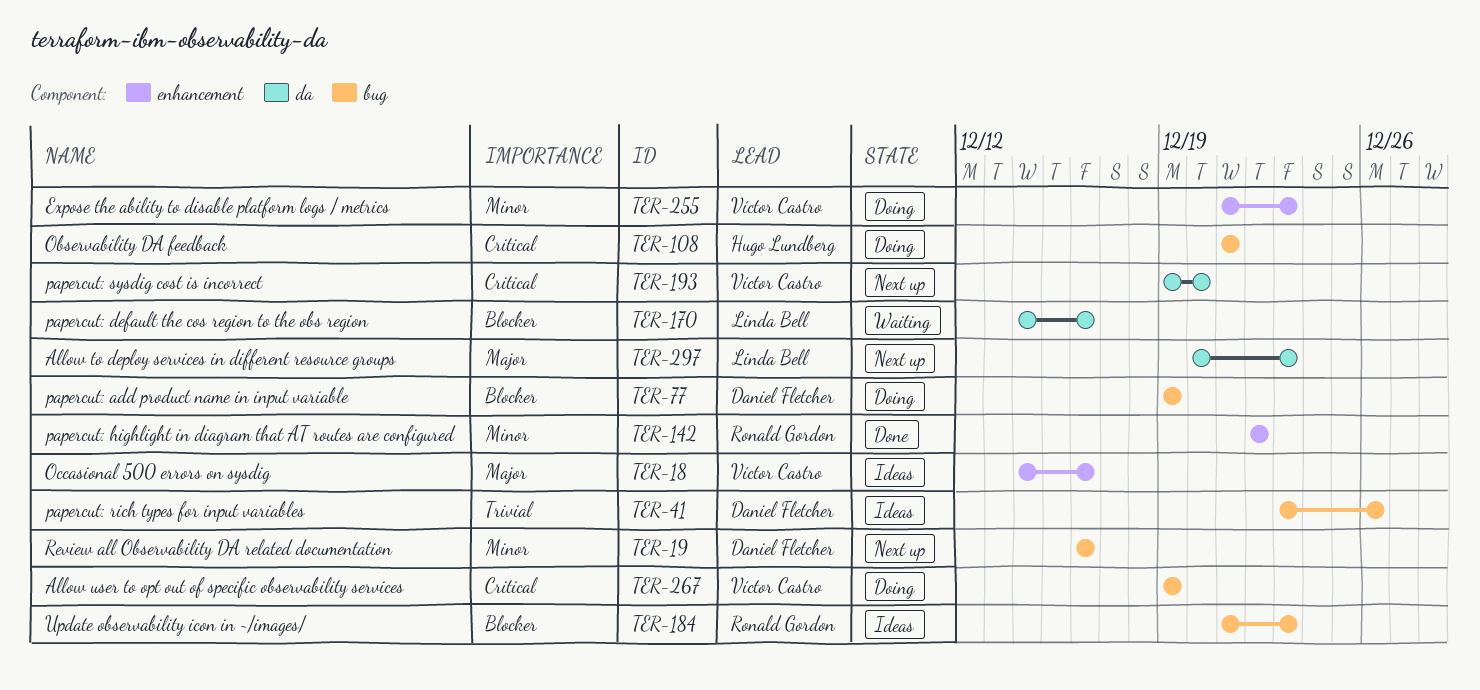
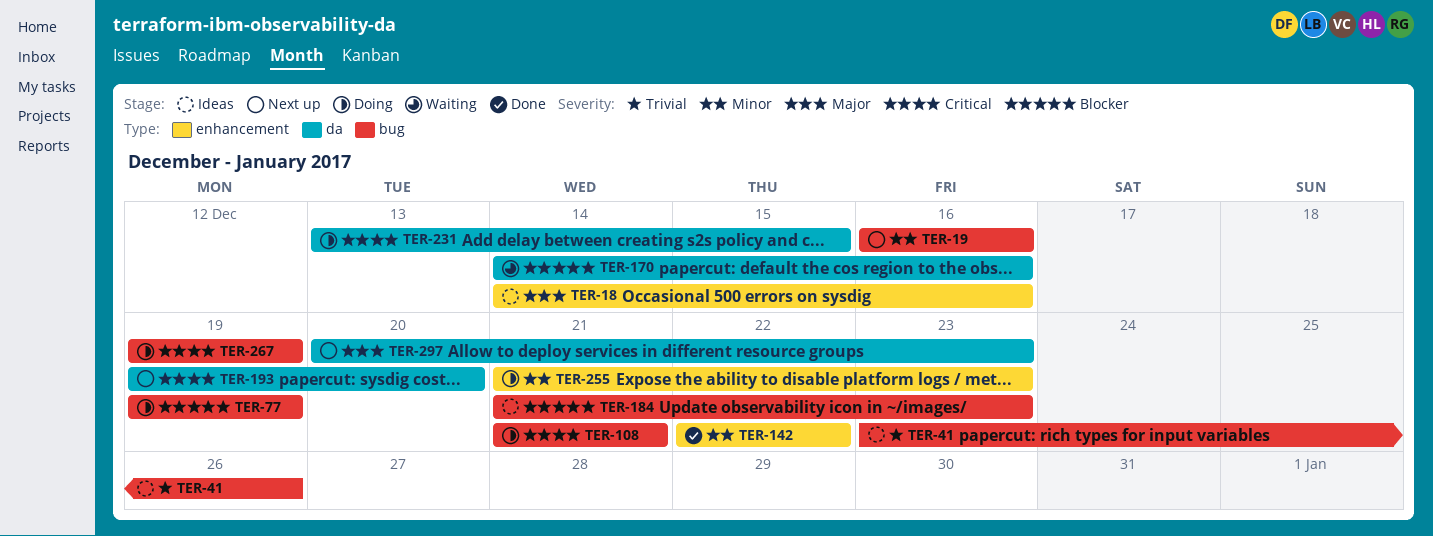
TER-231: none -> present

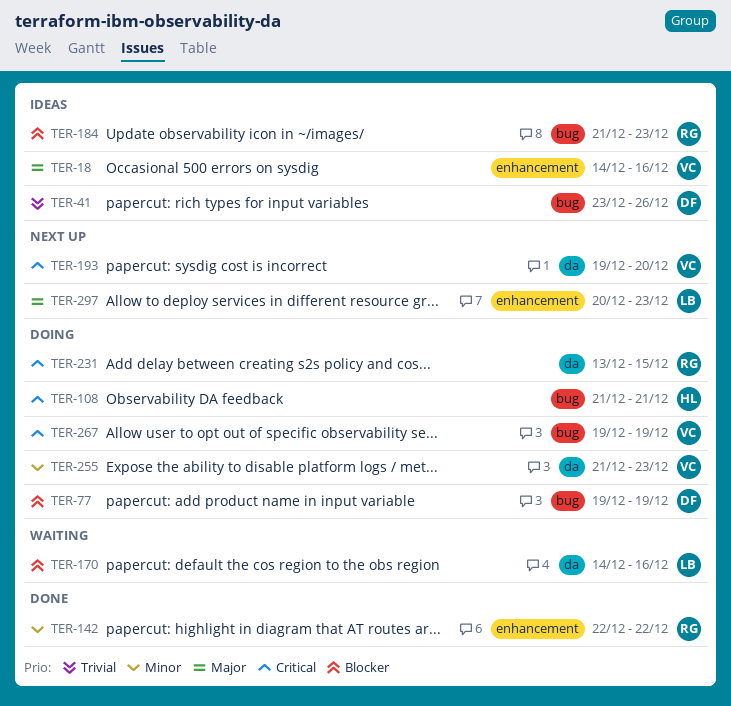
TER-19: present -> none
TER-255, label: enhancement -> da
TER-297, label: da -> enhancement

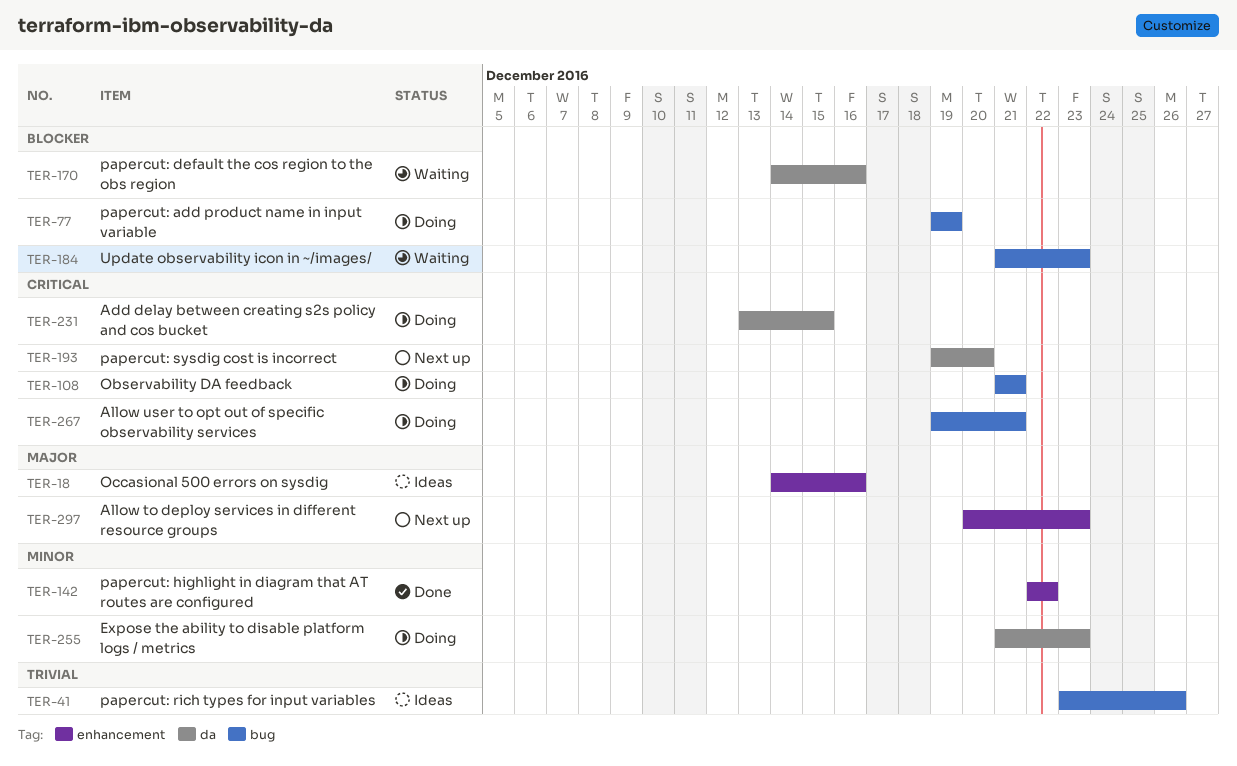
TER-184, status: Ideas -> Waiting
TER-267, due: Dec 19 -> Dec 21

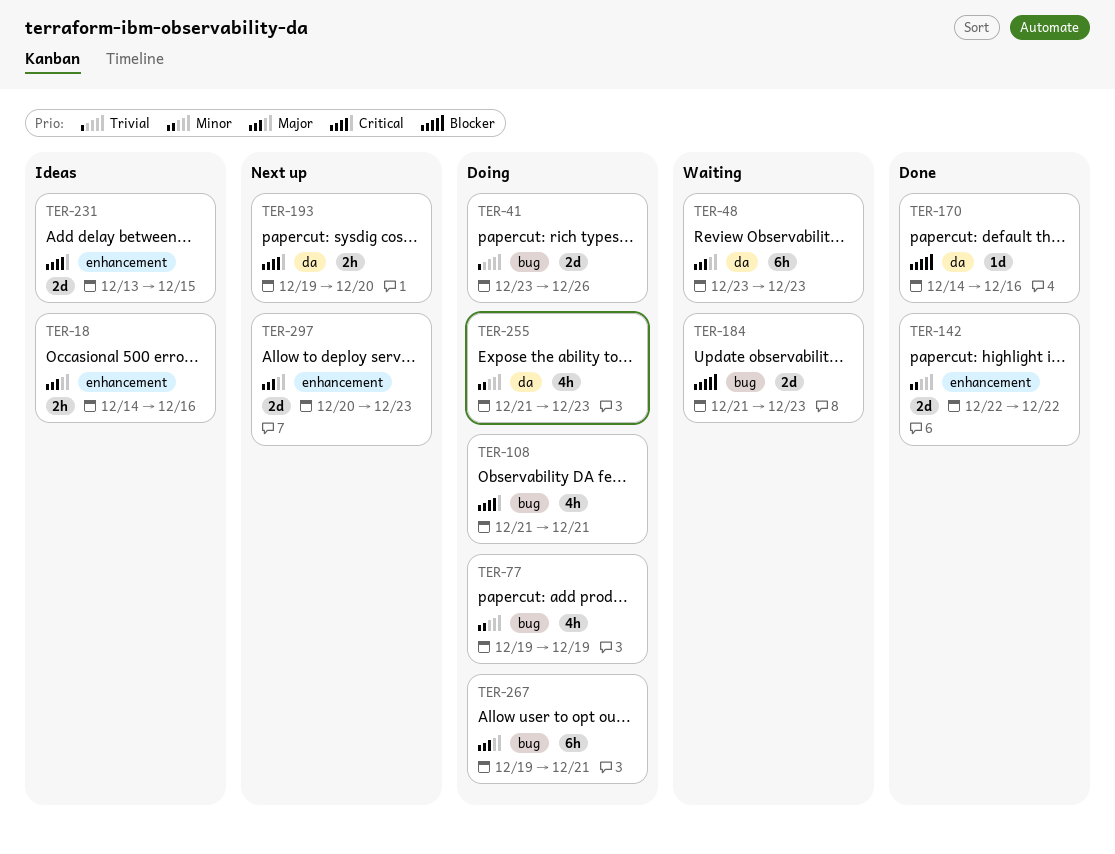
TER-41, status: Ideas -> Doing
TER-48: none -> present
TER-77, priority: Blocker -> Minor
TER-170, status: Waiting -> Done
TER-231, status: Doing -> Ideas
TER-231, label: da -> enhancement
TER-267, priority: Critical -> Major

